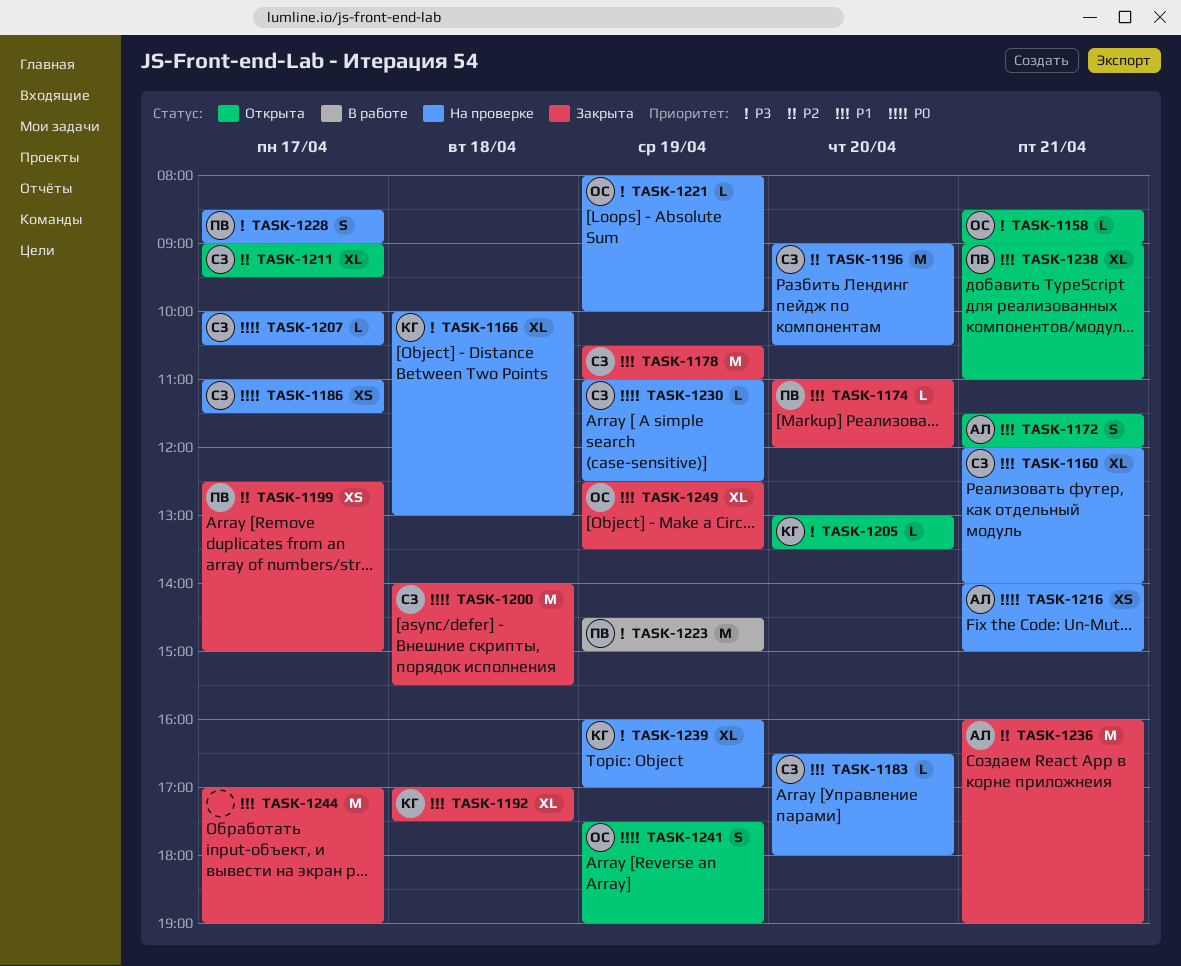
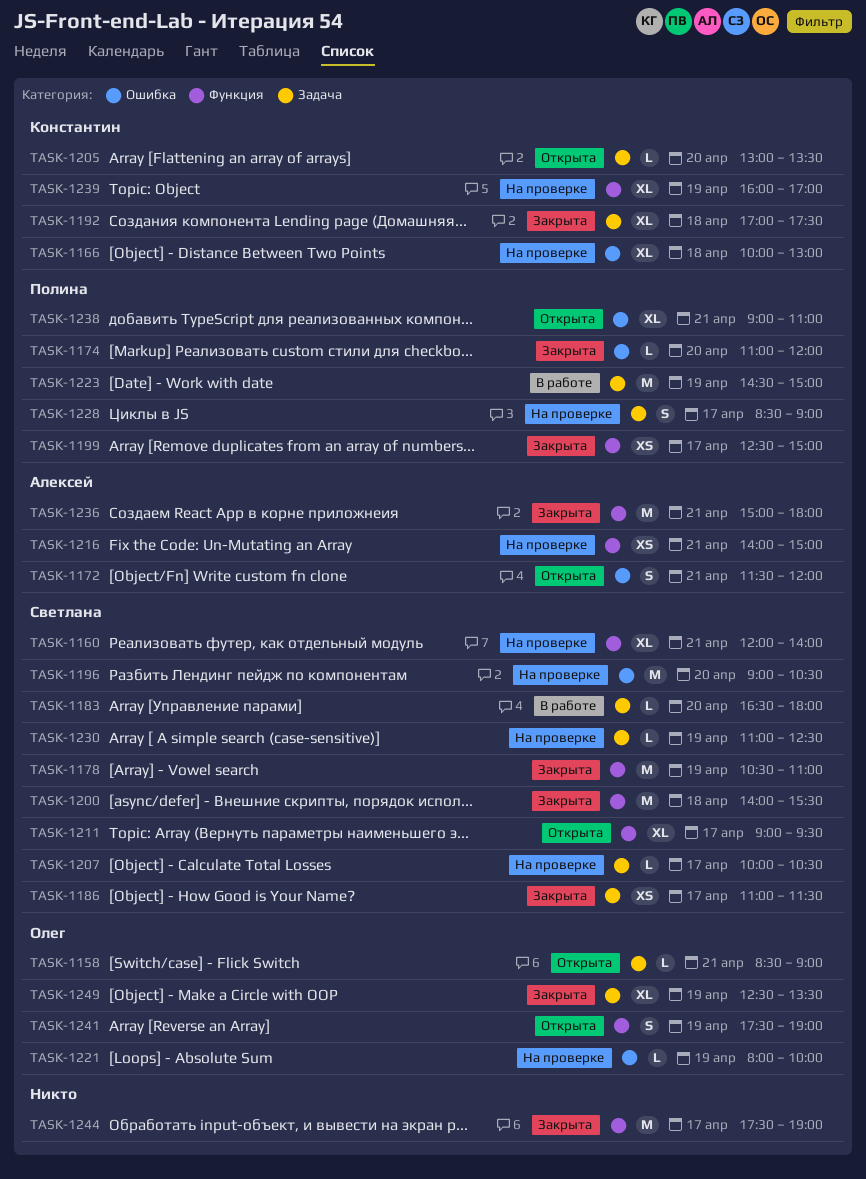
TASK-1183, status: На проверке -> В работе
TASK-1186, status: На проверке -> Закрыта
TASK-1236, begins: 16:00 -> 15:00
TASK-1236, ends: 19:00 -> 18:00
TASK-1244, begins: 17:00 -> 17:30

